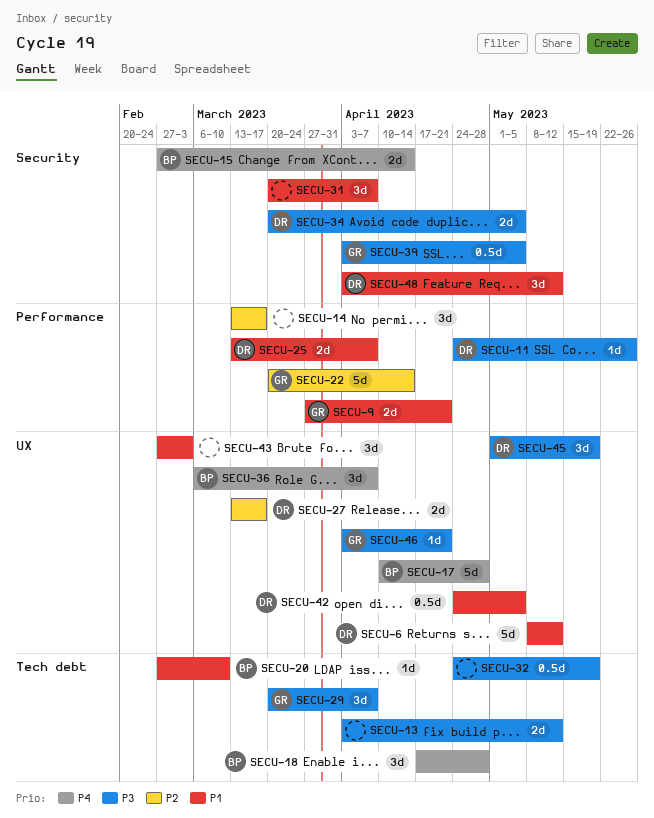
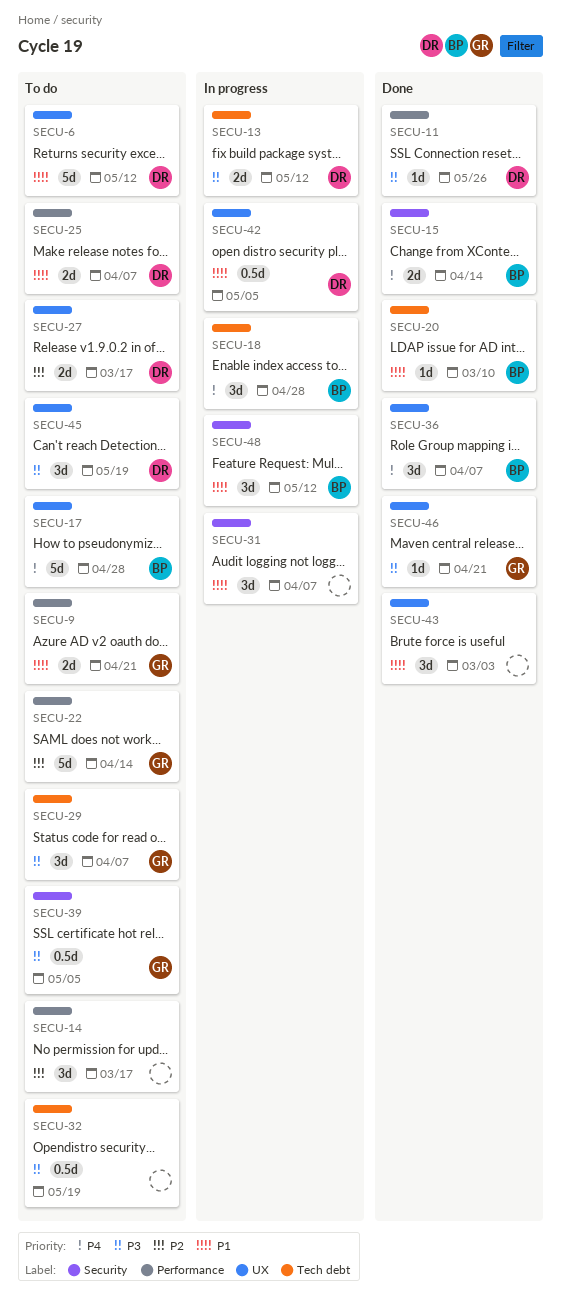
SECU-13, owner: none -> DR
SECU-34: present -> none
SECU-48, owner: DR -> BP

